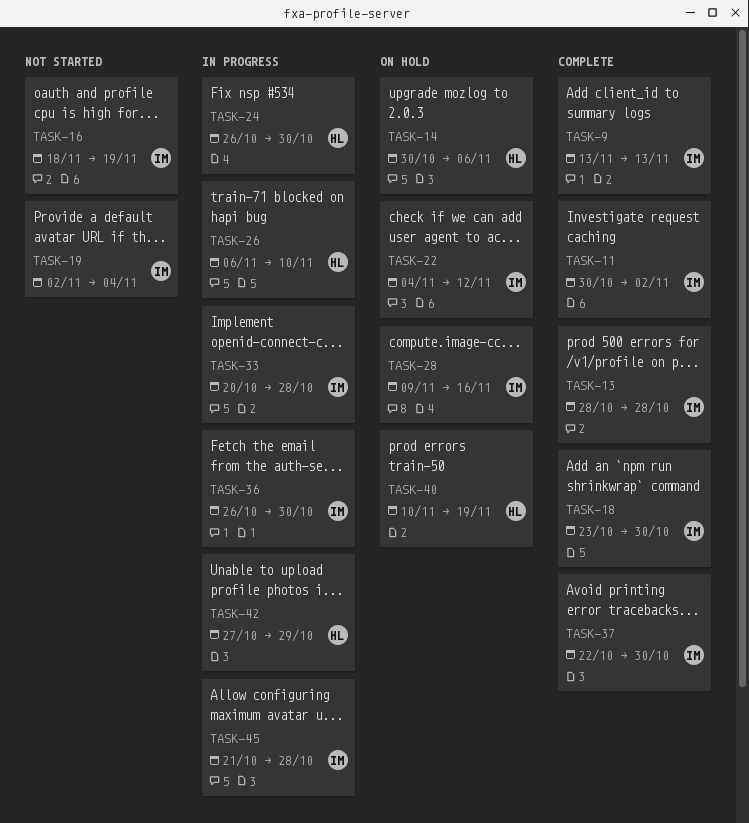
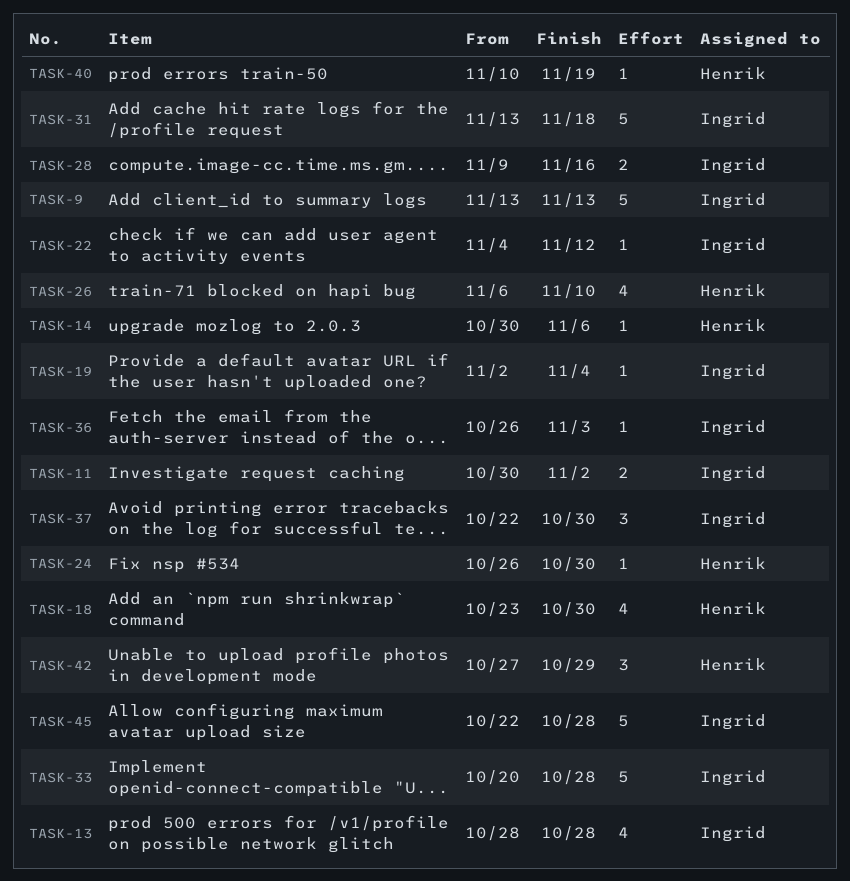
TASK-16: present -> none
TASK-18, owner: Ingrid -> Henrik
TASK-31: none -> present
TASK-36, due: Oct 30 -> Nov 3
TASK-45, start: Oct 21 -> Oct 22

